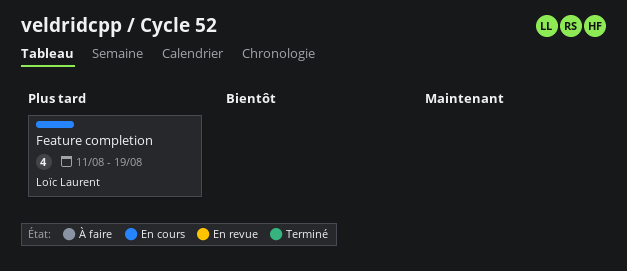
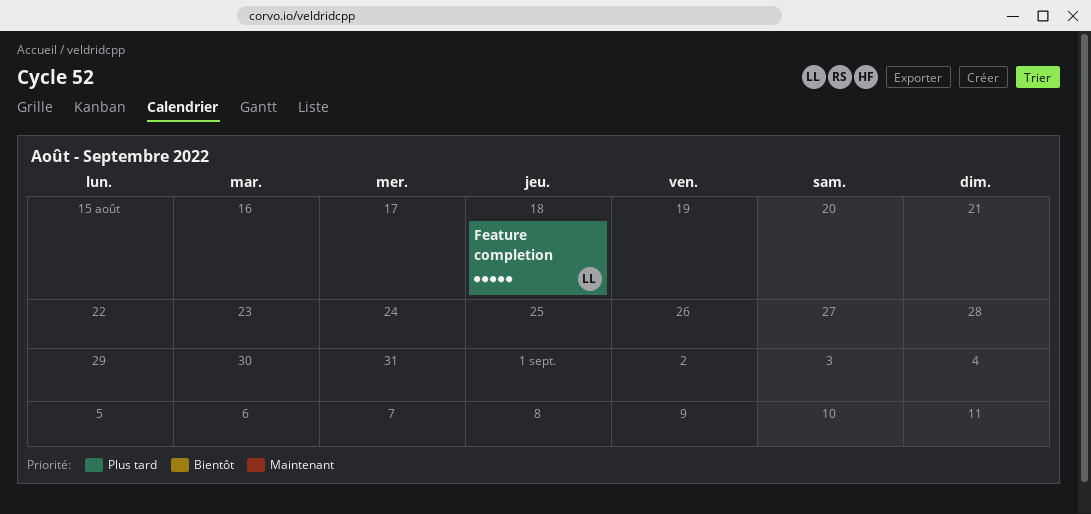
Feature completion, estimate: 4 -> 5
Feature completion, due: Aug 19 -> Aug 18

